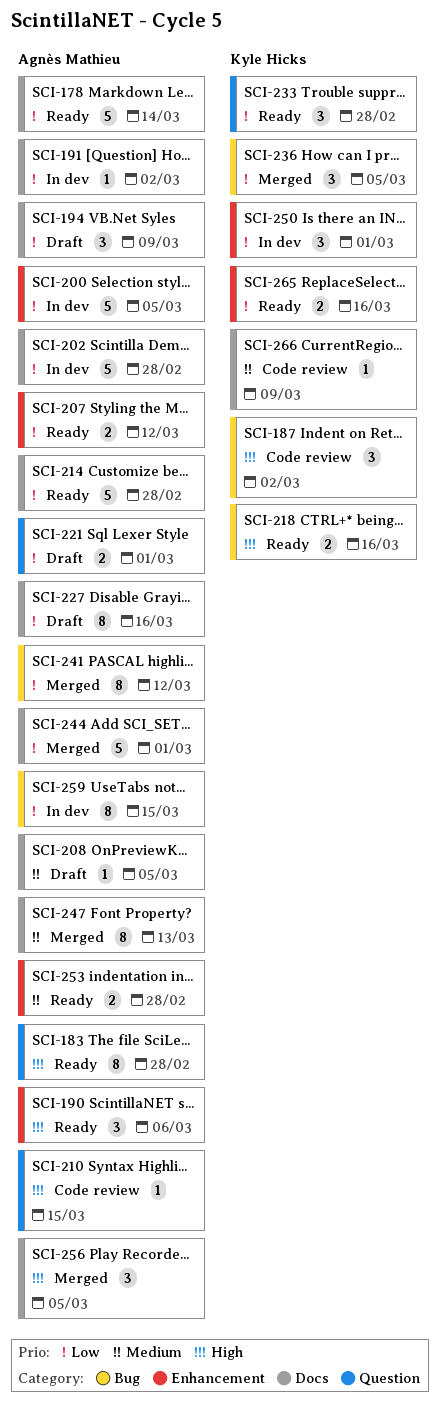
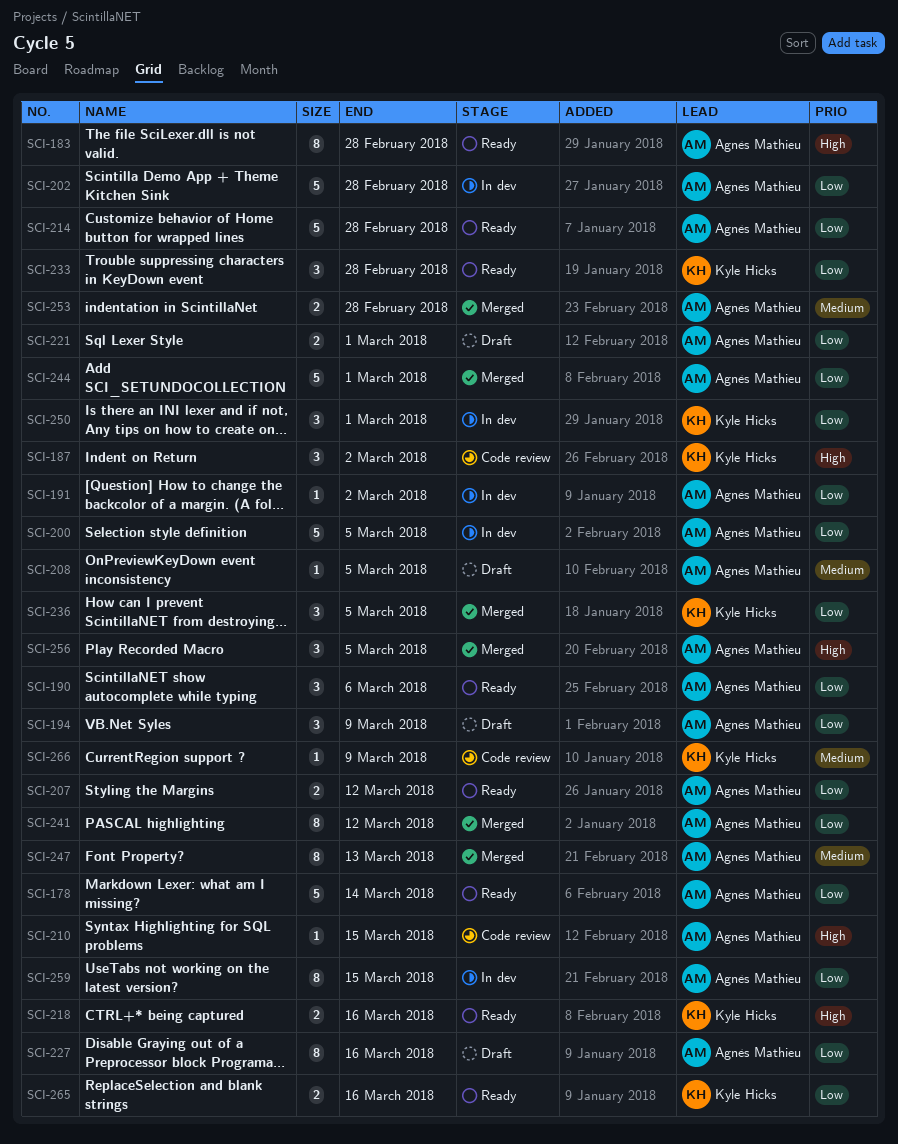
SCI-190, priority: High -> Low
SCI-253, status: Ready -> Merged

